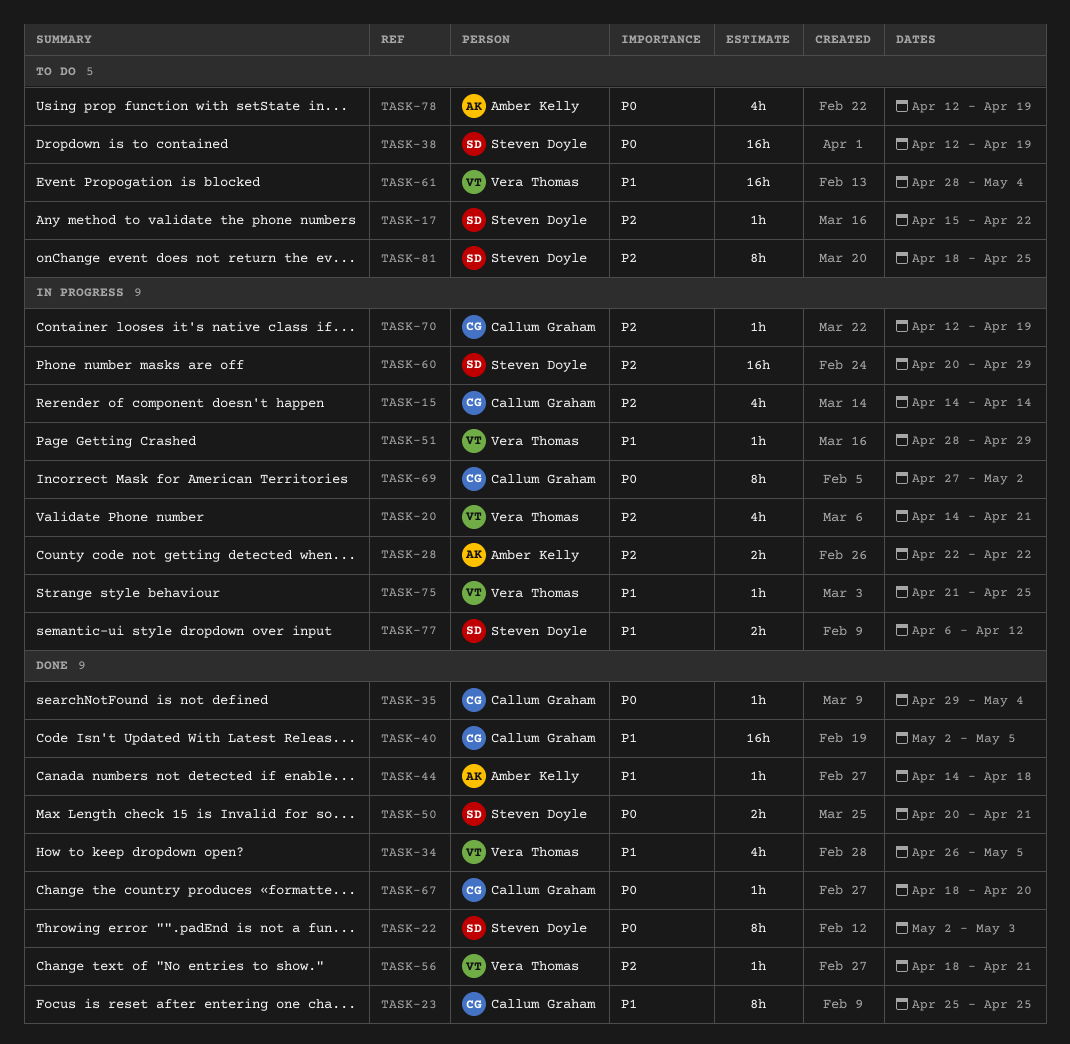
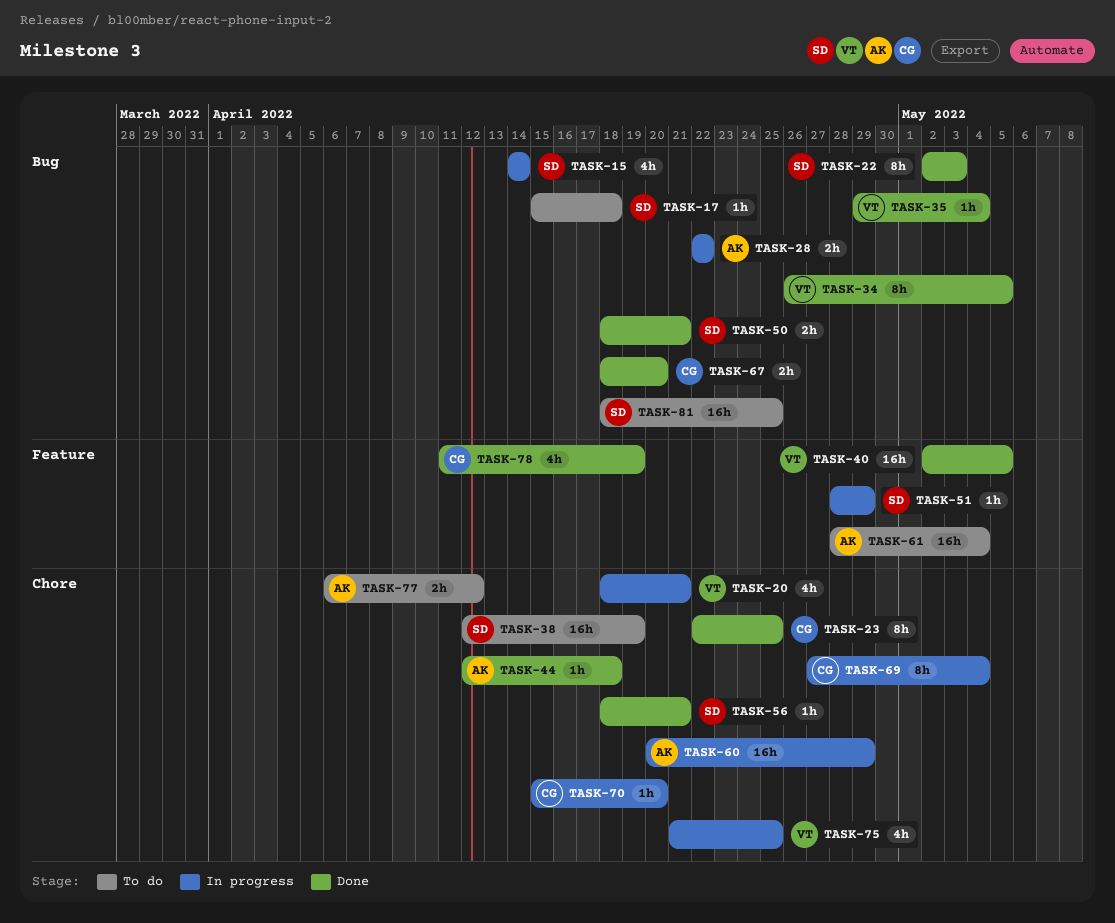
TASK-15, owner: Callum Graham -> Steven Doyle
TASK-17, due: Apr 22 -> Apr 18
TASK-20, start: Apr 14 -> Apr 18
TASK-23, start: Apr 25 -> Apr 22
TASK-34, estimate: 4h -> 8h
TASK-35, owner: Callum Graham -> Vera Thomas
TASK-40, owner: Callum Graham -> Vera Thomas
TASK-44, start: Apr 14 -> Apr 12
TASK-50, start: Apr 20 -> Apr 18
TASK-51, owner: Vera Thomas -> Steven Doyle
TASK-56, owner: Vera Thomas -> Steven Doyle
TASK-60, owner: Steven Doyle -> Amber Kelly
TASK-61, owner: Vera Thomas -> Amber Kelly
TASK-67, estimate: 1h -> 2h
TASK-69, due: May 2 -> May 4
TASK-70, start: Apr 12 -> Apr 15
TASK-70, due: Apr 19 -> Apr 20
TASK-75, estimate: 1h -> 4h
TASK-77, status: In progress -> To do
TASK-77, owner: Steven Doyle -> Amber Kelly
TASK-78, status: To do -> Done
TASK-78, owner: Amber Kelly -> Callum Graham
TASK-78, start: Apr 12 -> Apr 11
TASK-81, estimate: 8h -> 16h

